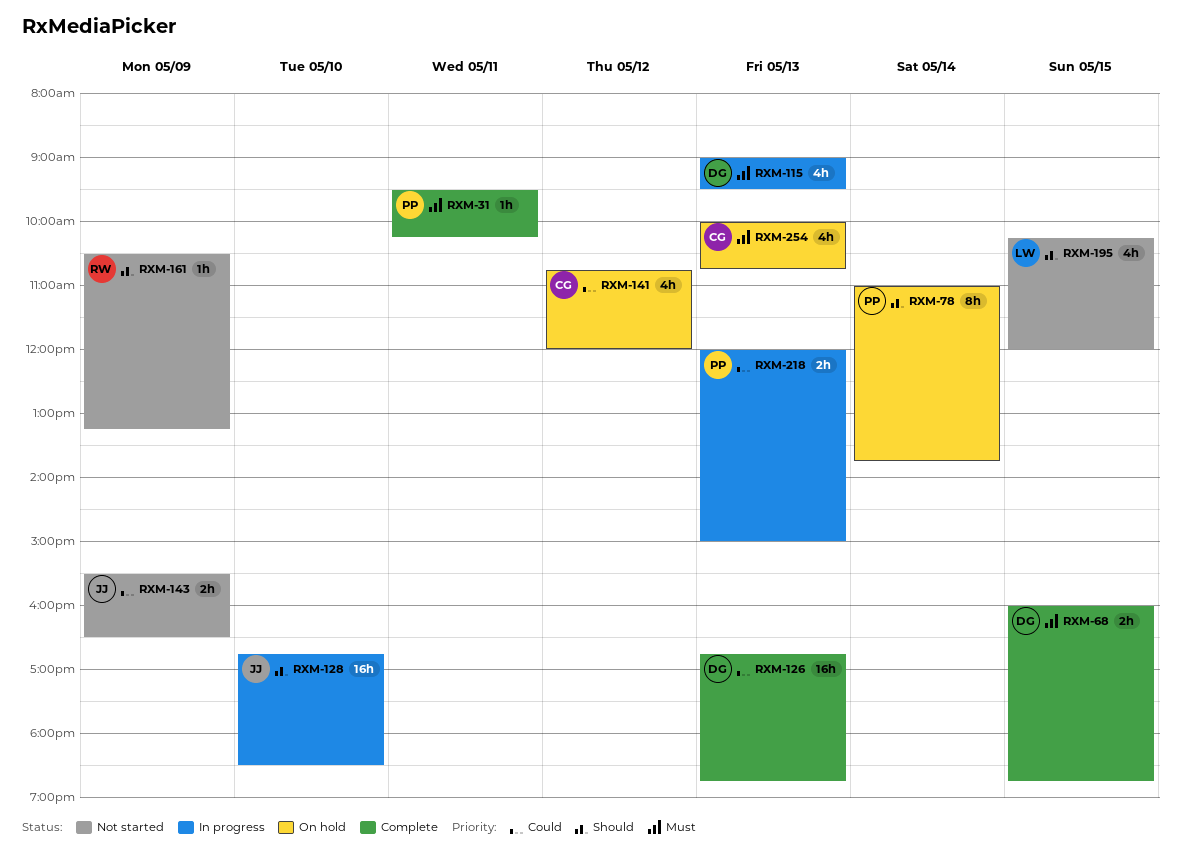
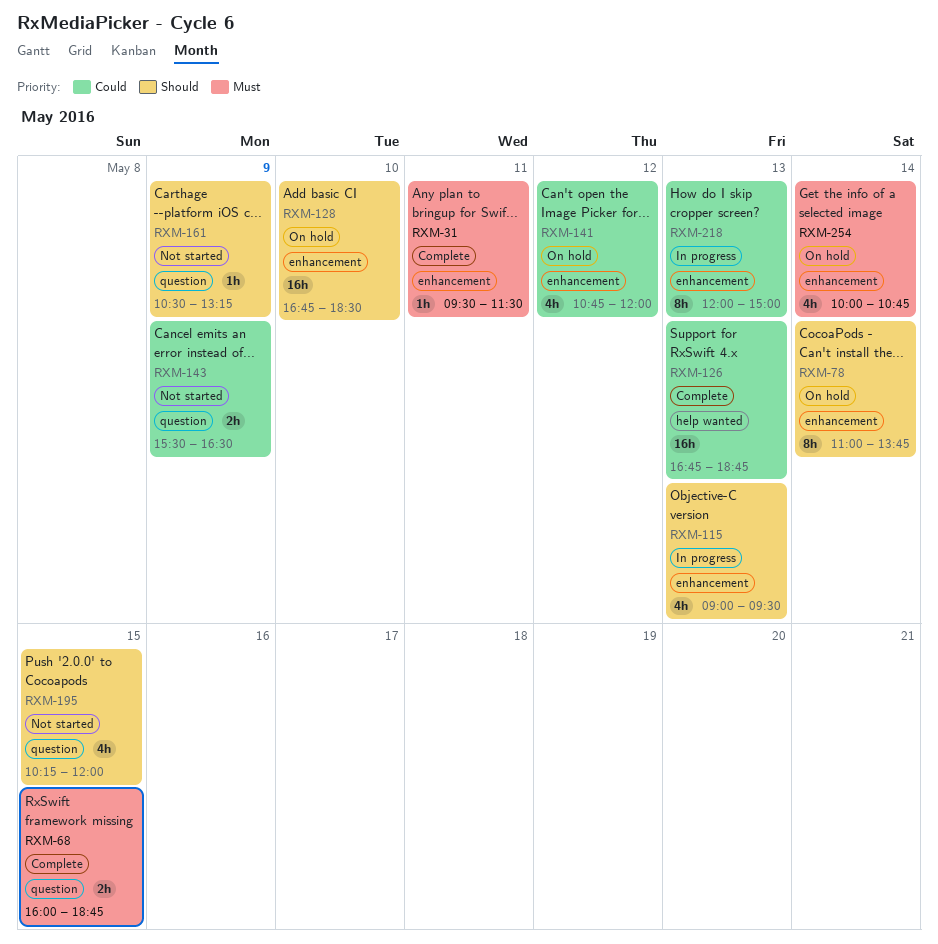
RXM-31, ends: 10:15 -> 11:30
RXM-115, priority: Must -> Should
RXM-128, status: In progress -> On hold
RXM-218, estimate: 2h -> 8h
RXM-254, day: May 13 -> May 14

